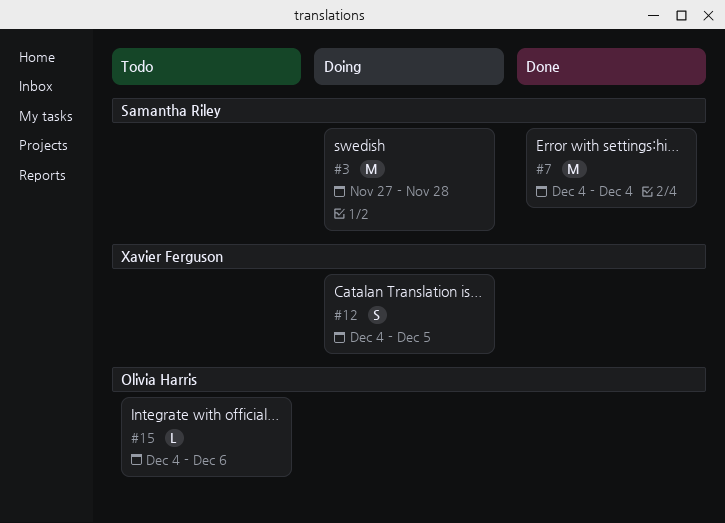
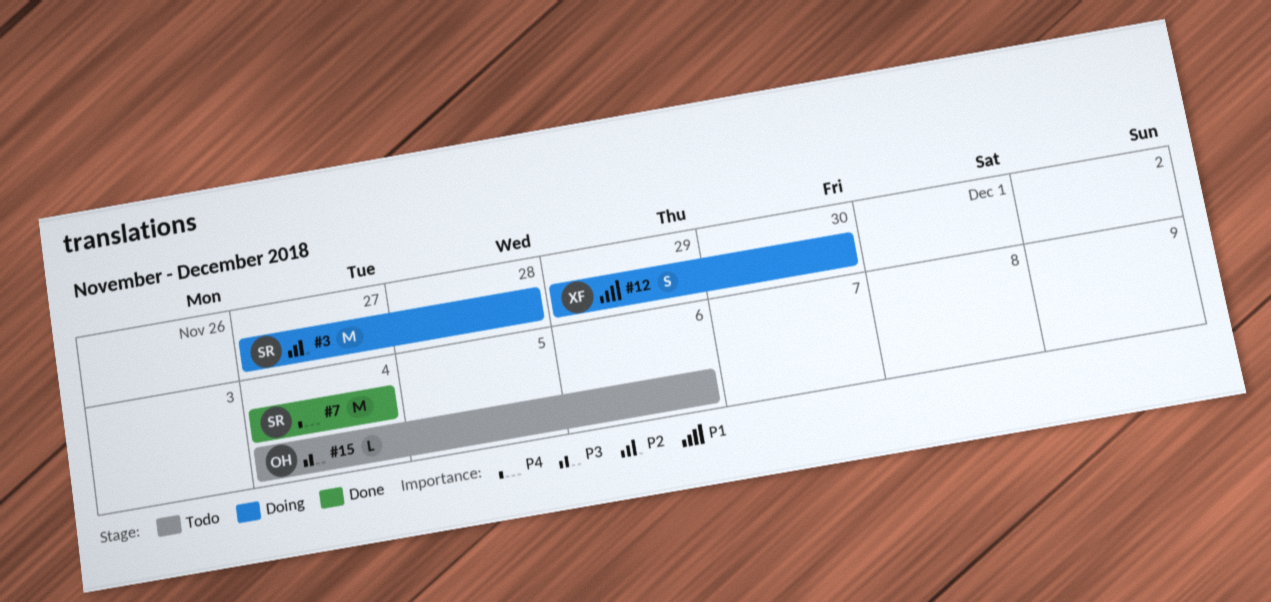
#12, start: Dec 4 -> Nov 29
#12, due: Dec 5 -> Nov 30

